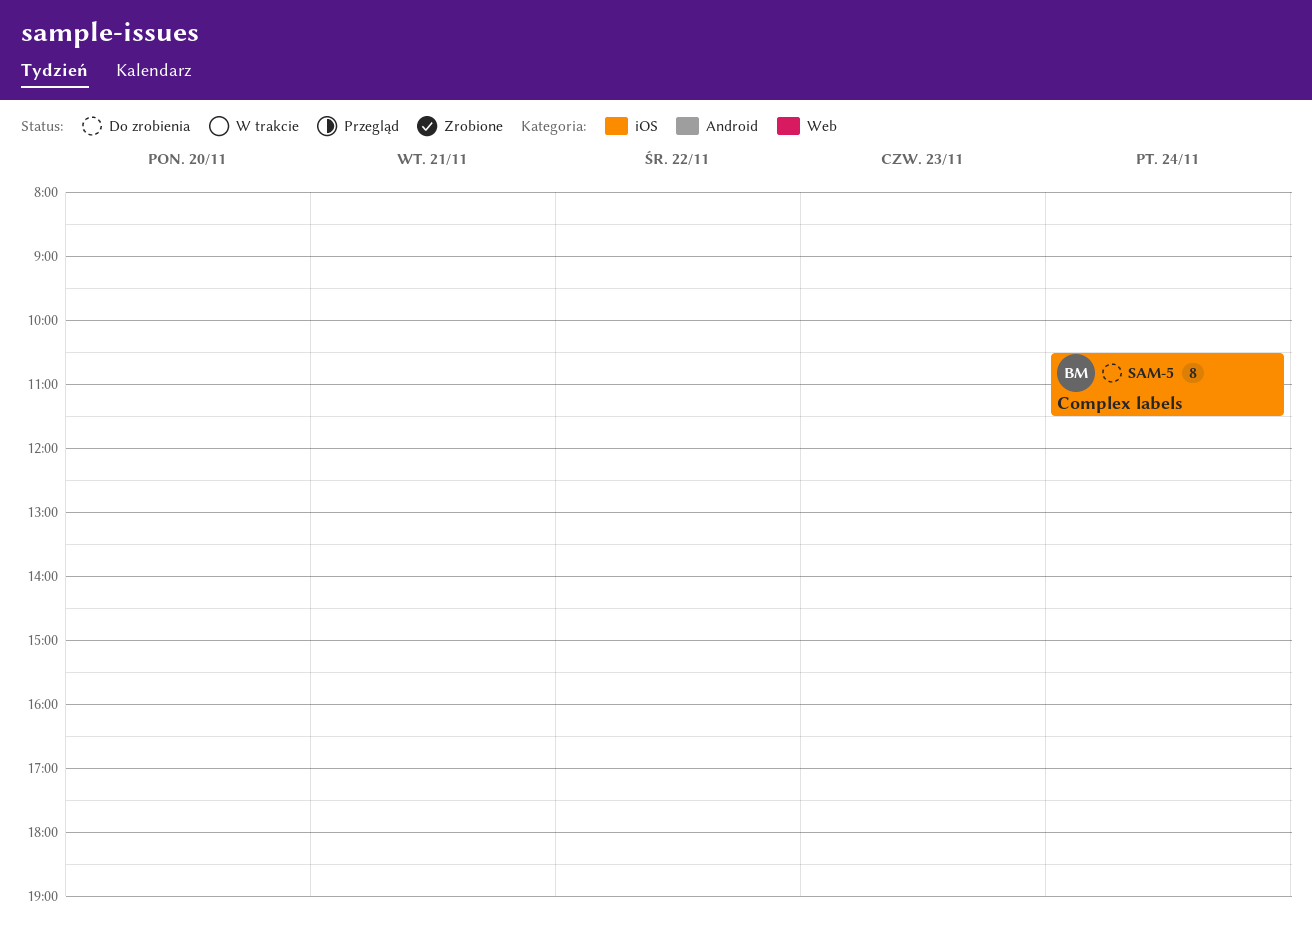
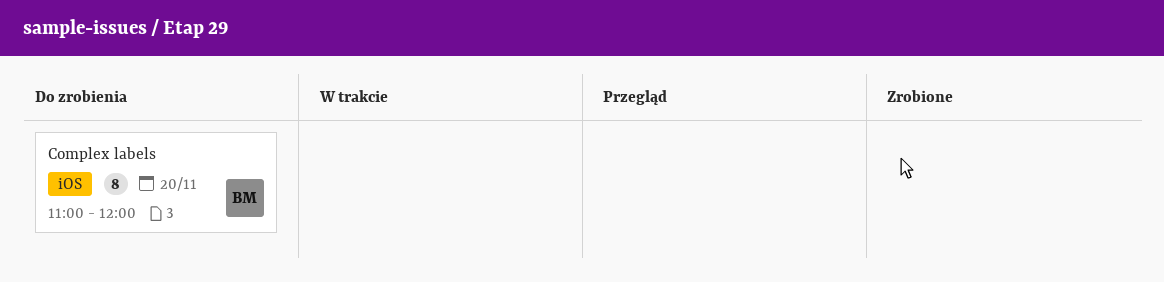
Complex labels, day: Nov 24 -> Nov 20
Complex labels, begins: 10:30 -> 11:00
Complex labels, ends: 11:30 -> 12:00

